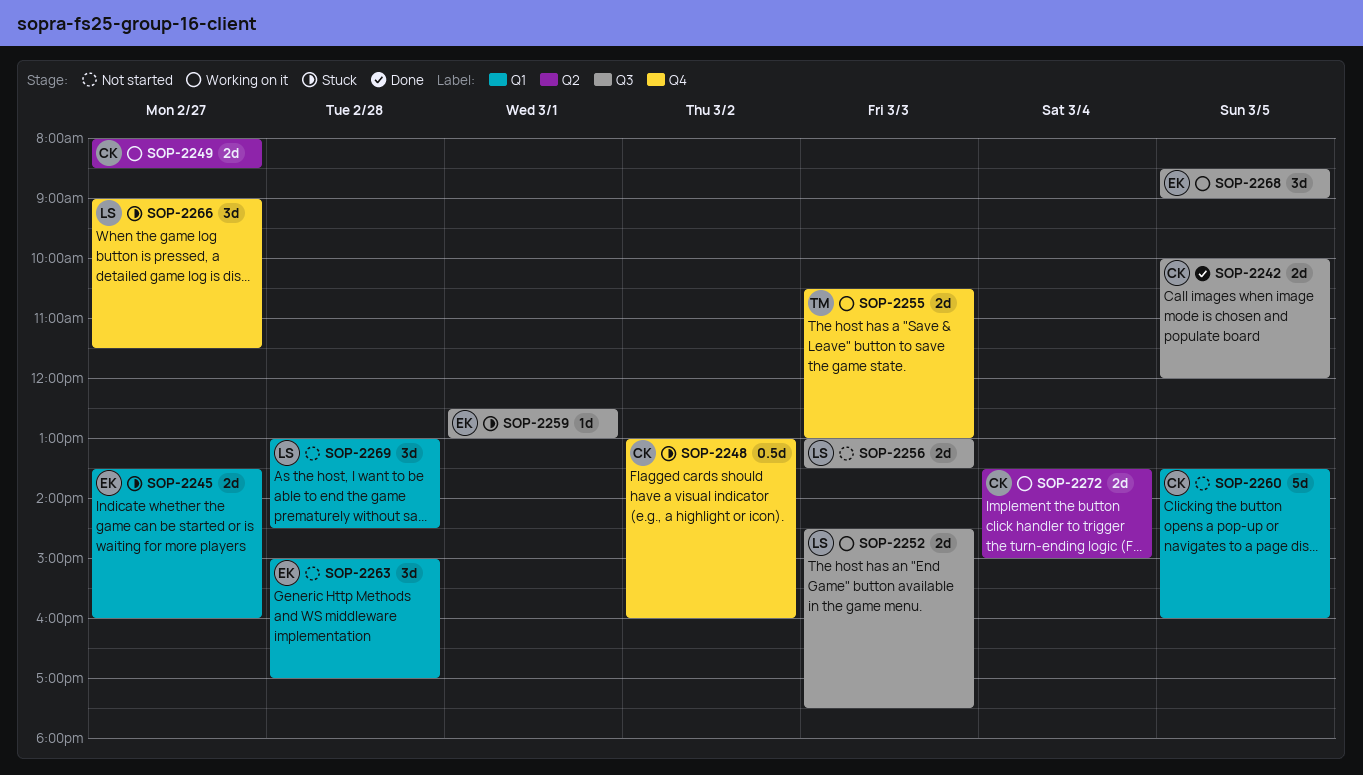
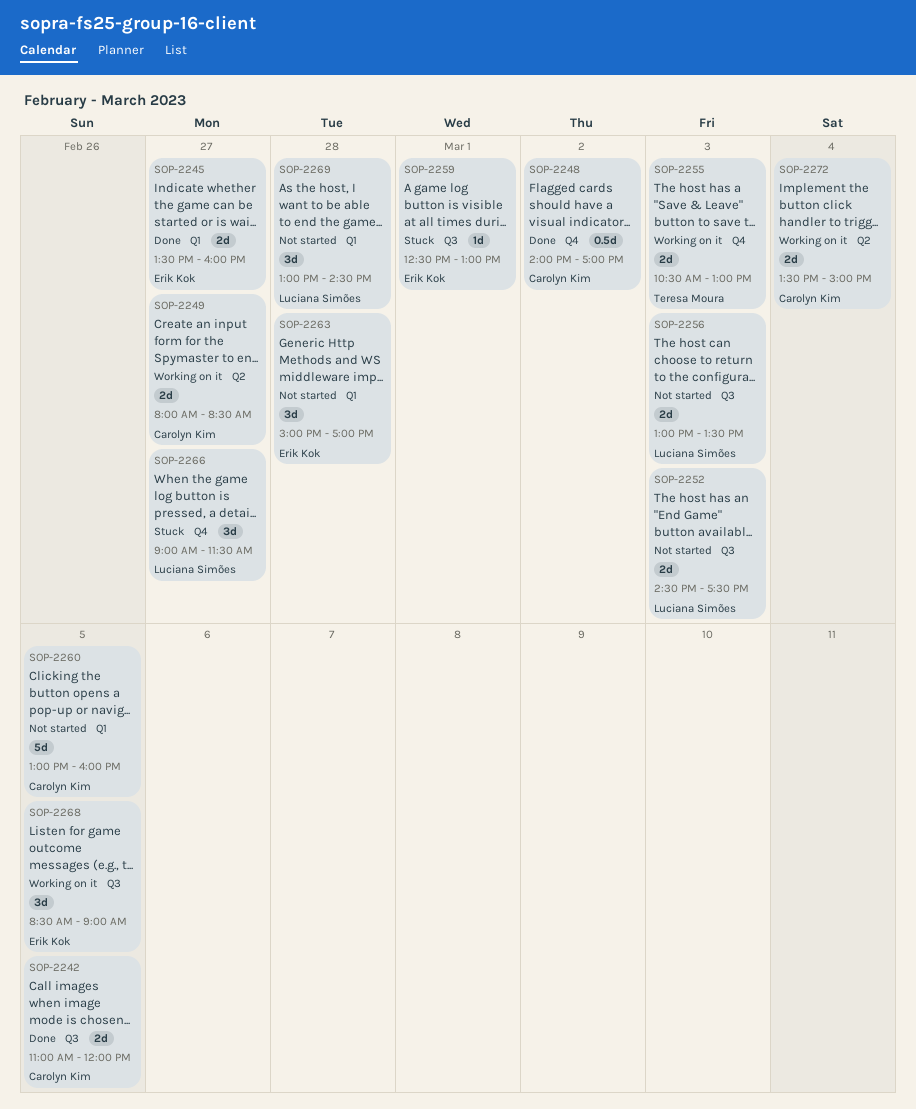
SOP-2242, begins: 10:00 -> 11:00
SOP-2245, status: Stuck -> Done
SOP-2248, status: Stuck -> Done
SOP-2248, begins: 13:00 -> 14:00
SOP-2248, ends: 16:00 -> 17:00
SOP-2252, status: Working on it -> Not started
SOP-2260, begins: 13:30 -> 13:00

